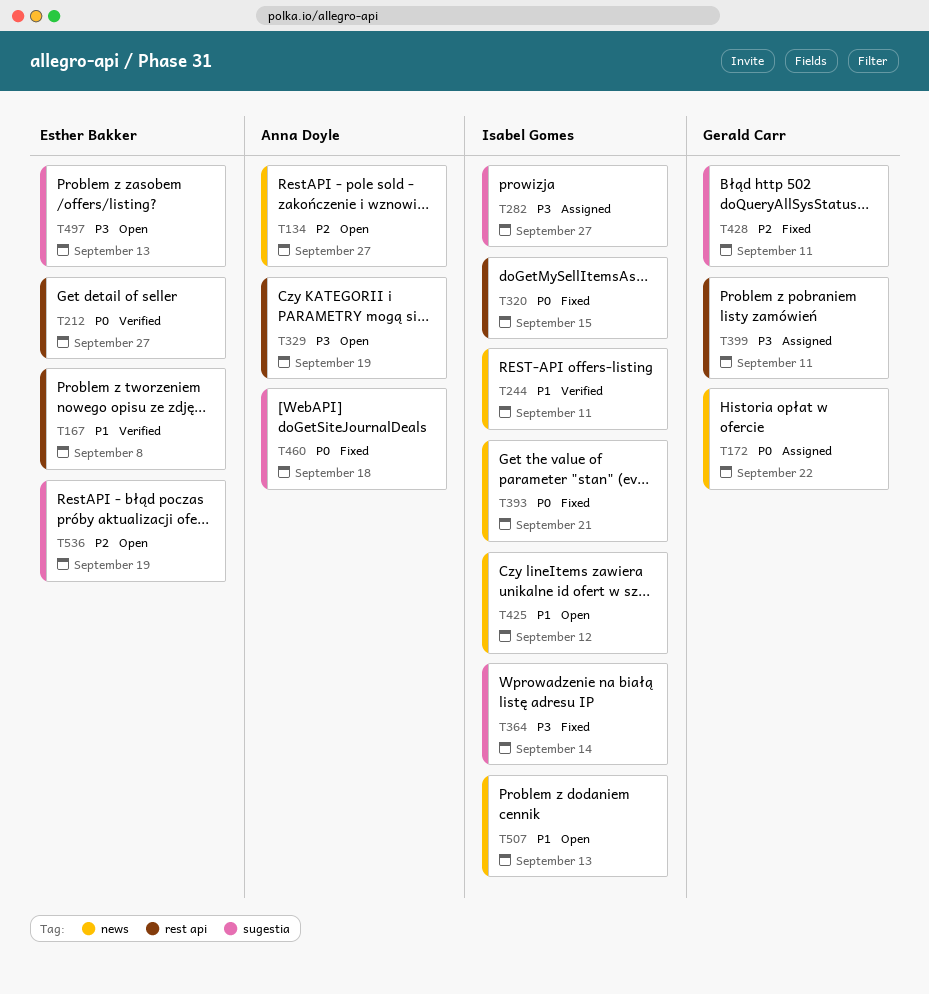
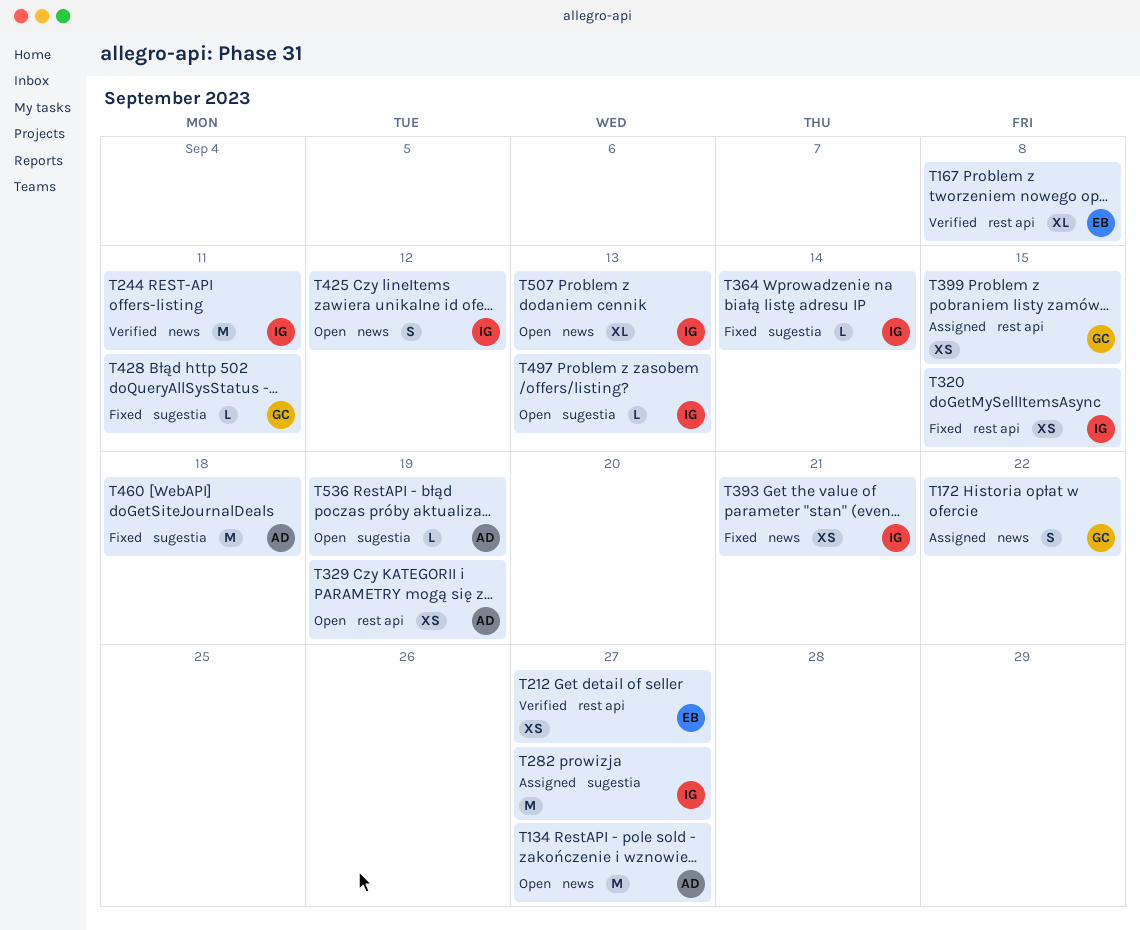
T399, due: Sep 11 -> Sep 15
T497, owner: Esther Bakker -> Isabel Gomes
T536, owner: Esther Bakker -> Anna Doyle

